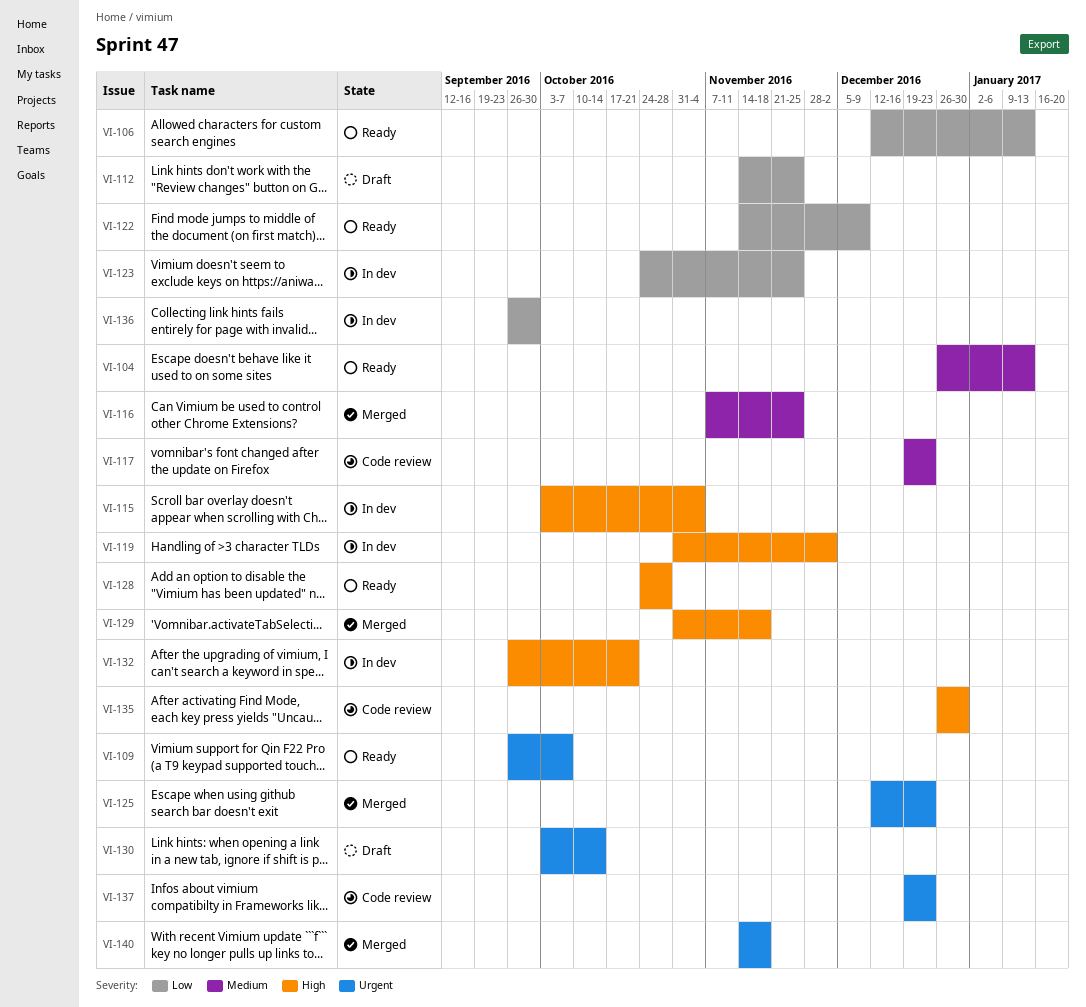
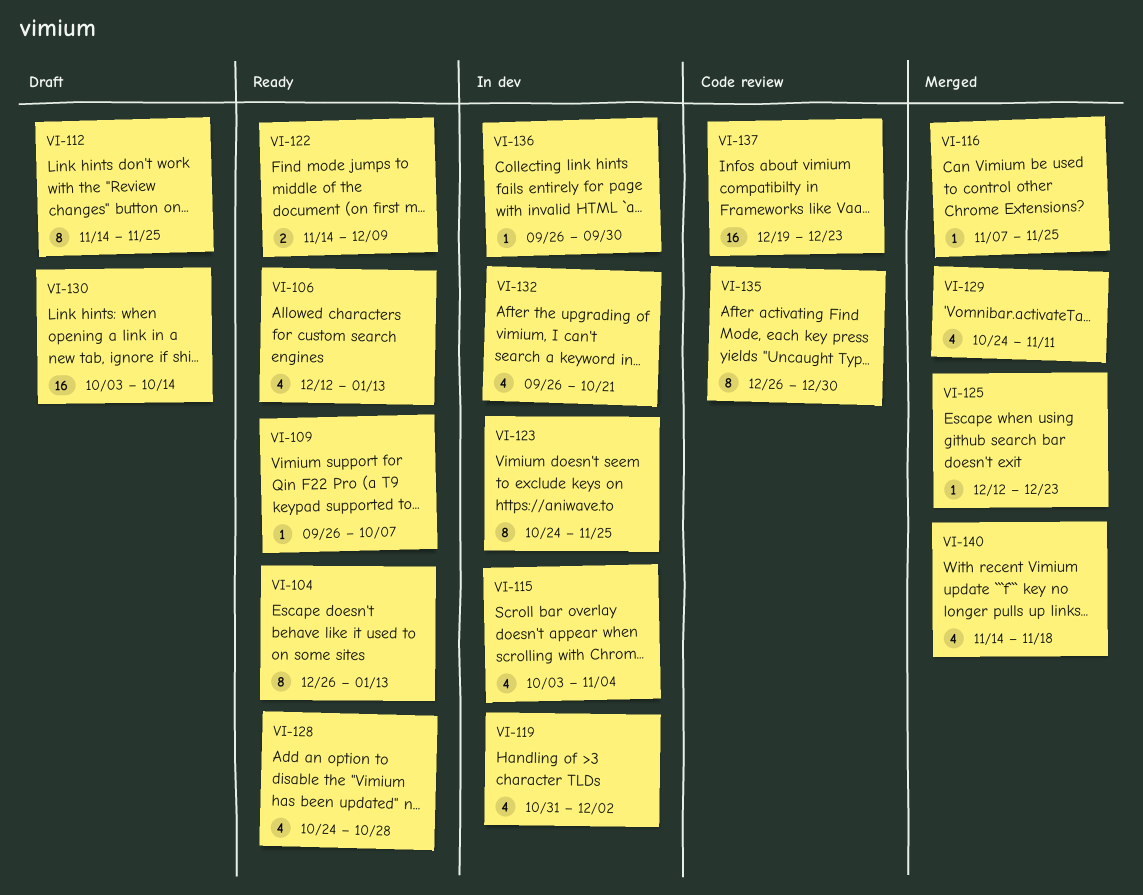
VI-117: present -> none
VI-129, start: Oct 31 -> Oct 24
VI-129, due: Nov 18 -> Nov 11

